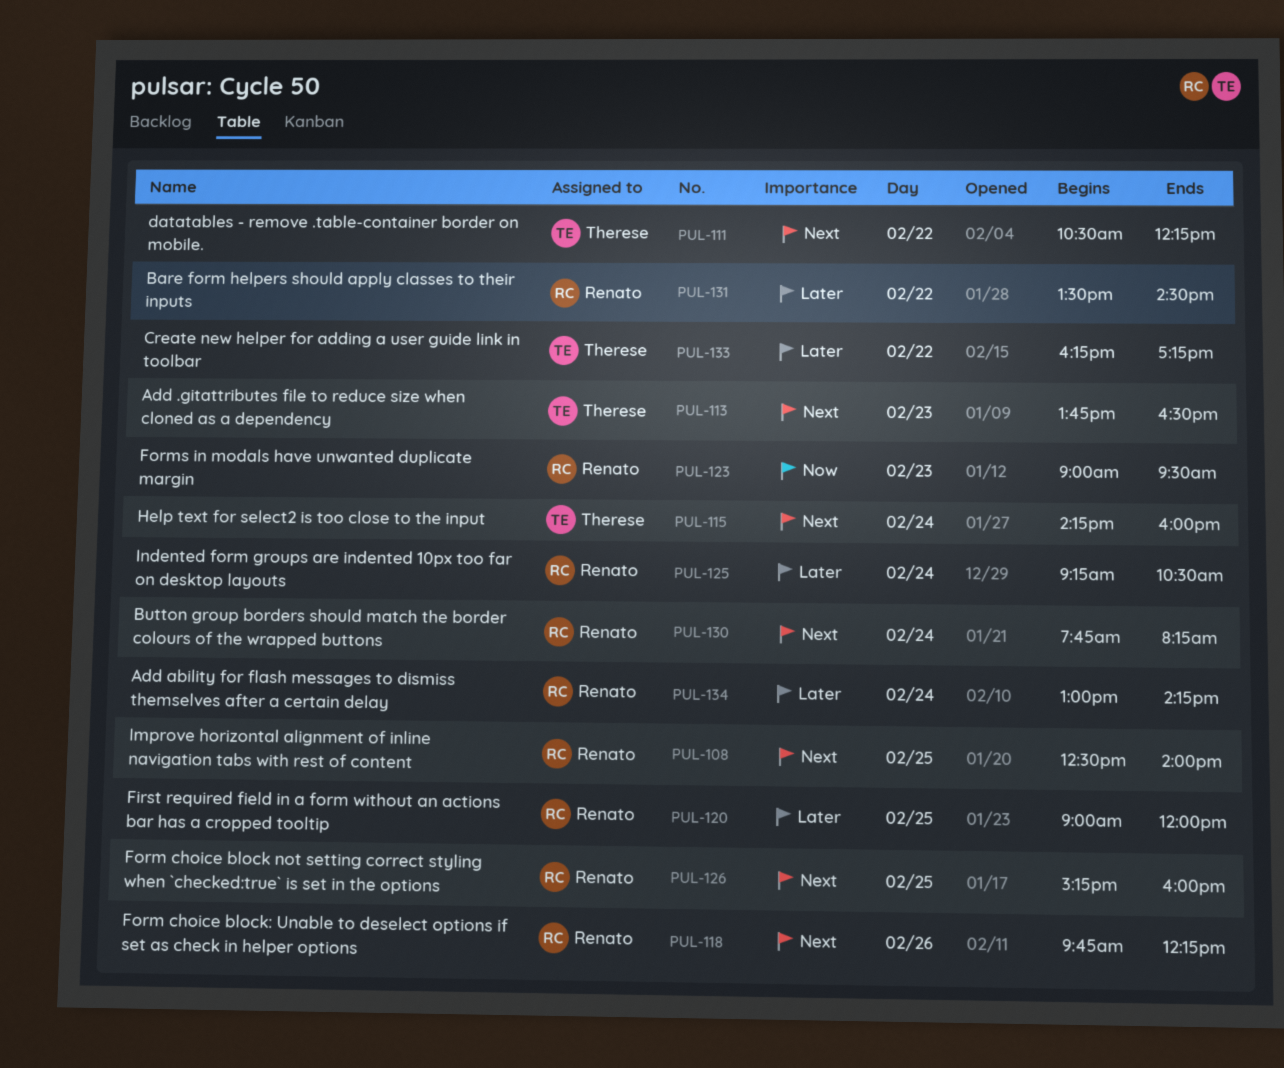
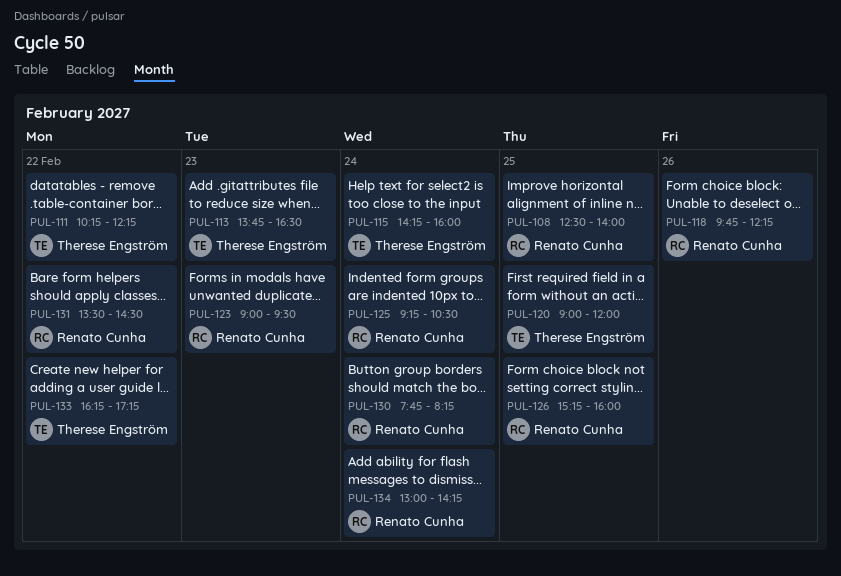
PUL-111, begins: 10:30 -> 10:15
PUL-120, owner: Renato Cunha -> Therese Engström

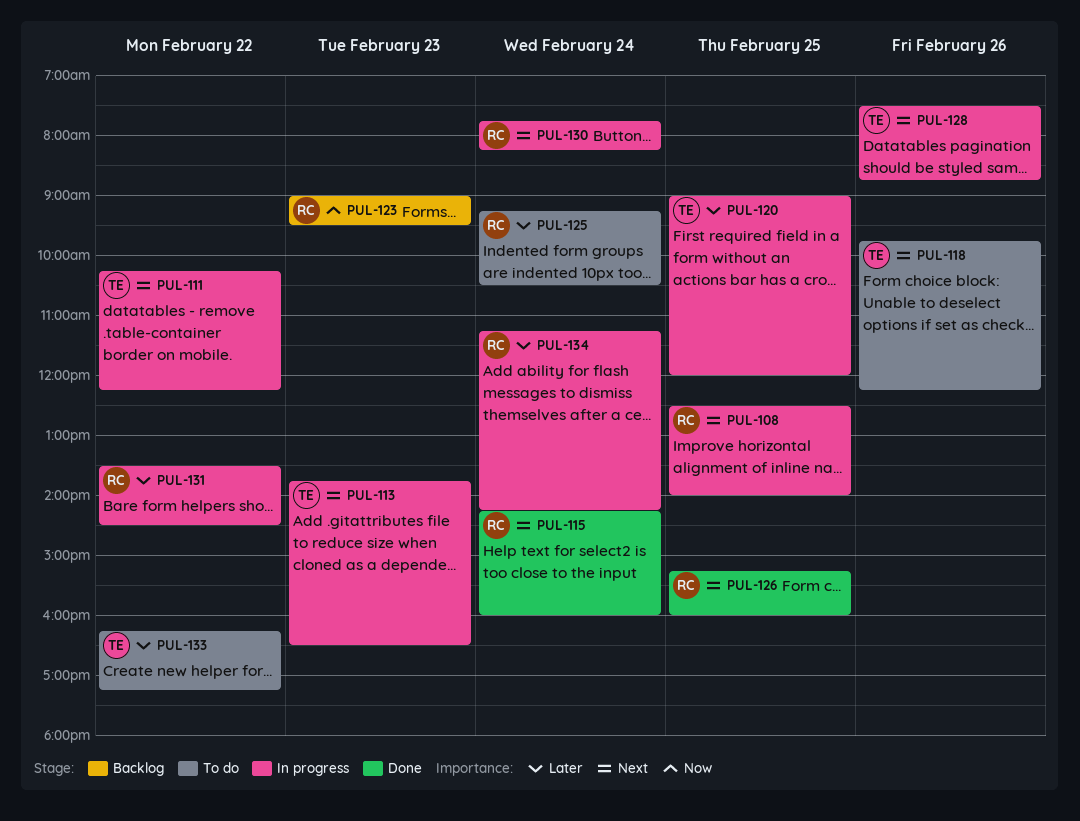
PUL-115, owner: Therese Engström -> Renato Cunha
PUL-118, owner: Renato Cunha -> Therese Engström
PUL-128: none -> present
PUL-134, begins: 13:00 -> 11:15

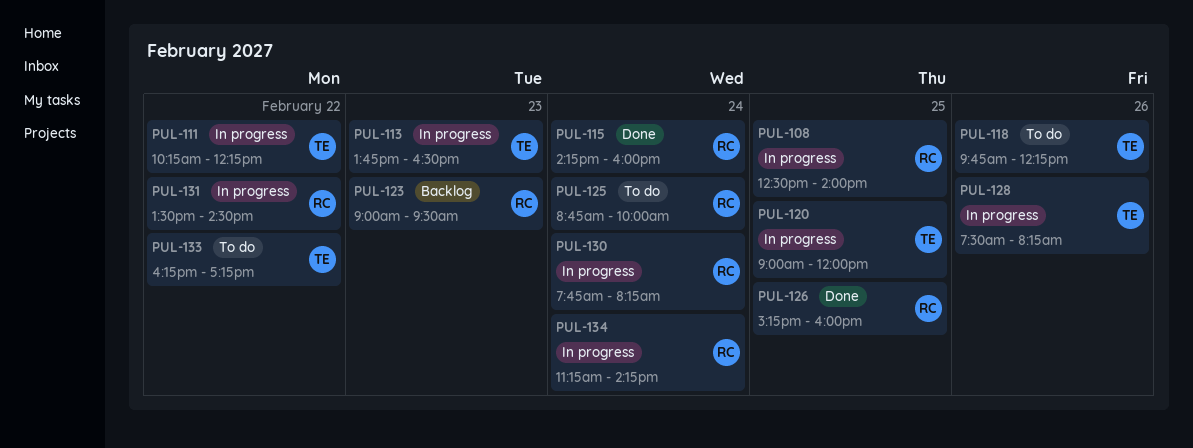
PUL-125, begins: 09:15 -> 08:45
PUL-125, ends: 10:30 -> 10:00
PUL-128, ends: 08:45 -> 08:15

